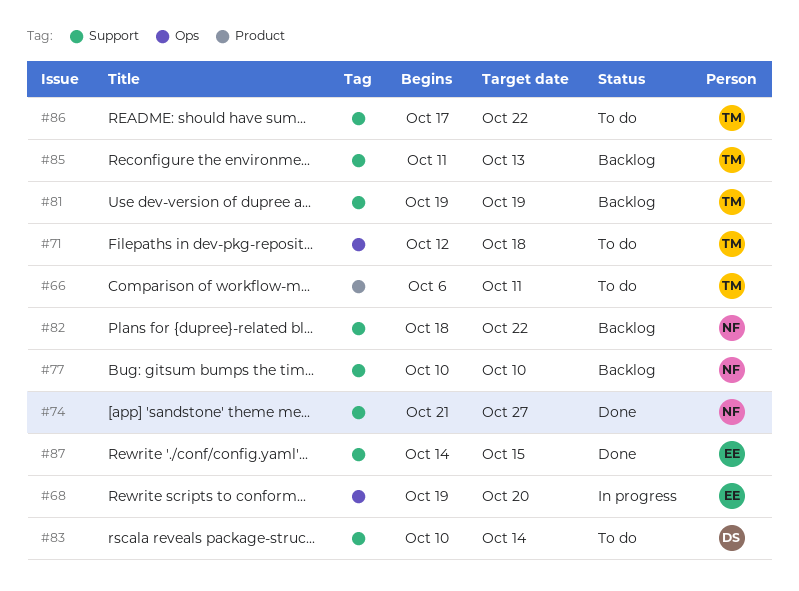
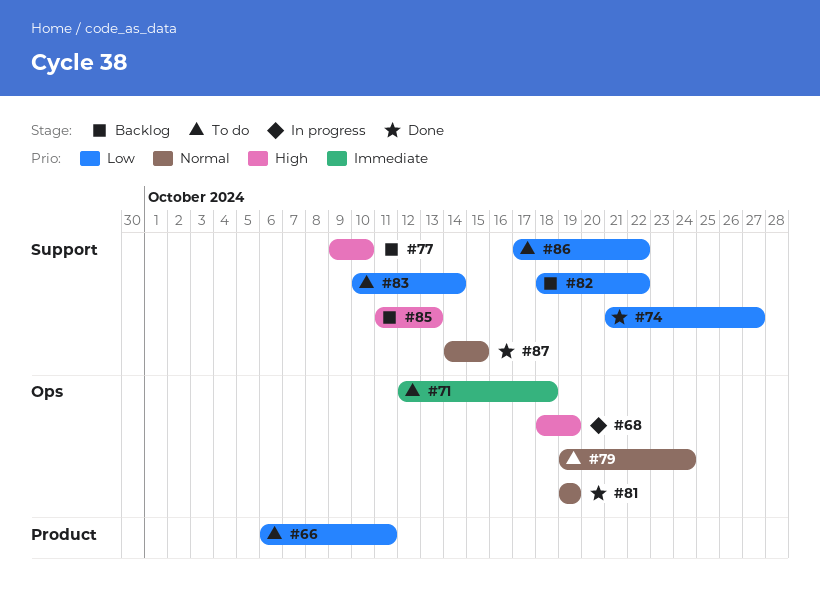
#68, start: Oct 19 -> Oct 18
#68, due: Oct 20 -> Oct 19
#77, start: Oct 10 -> Oct 9
#79: none -> present
#81, status: Backlog -> Done
#81, label: Support -> Ops

